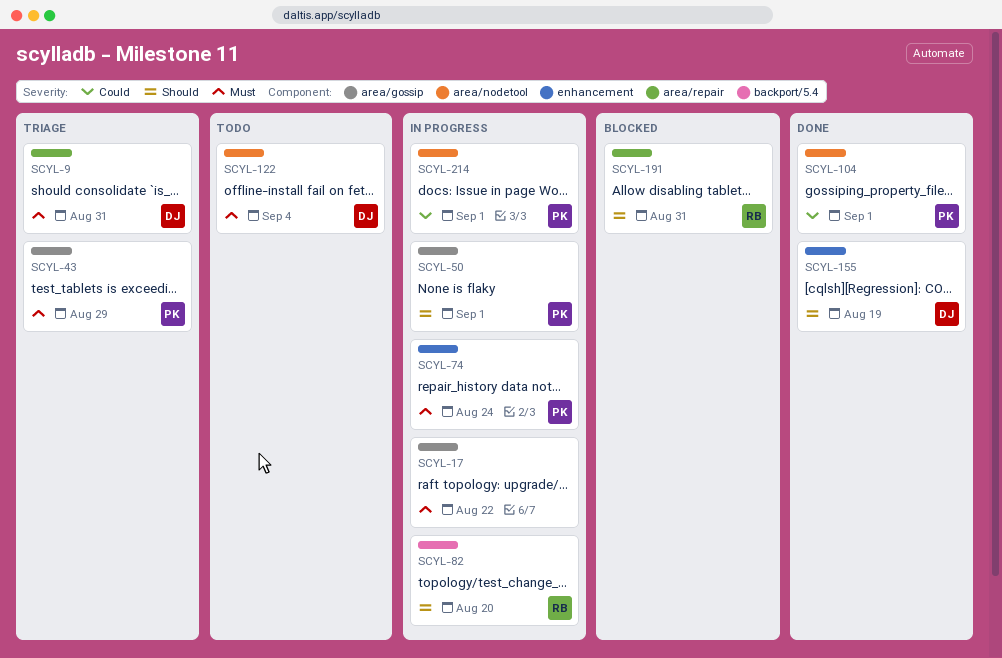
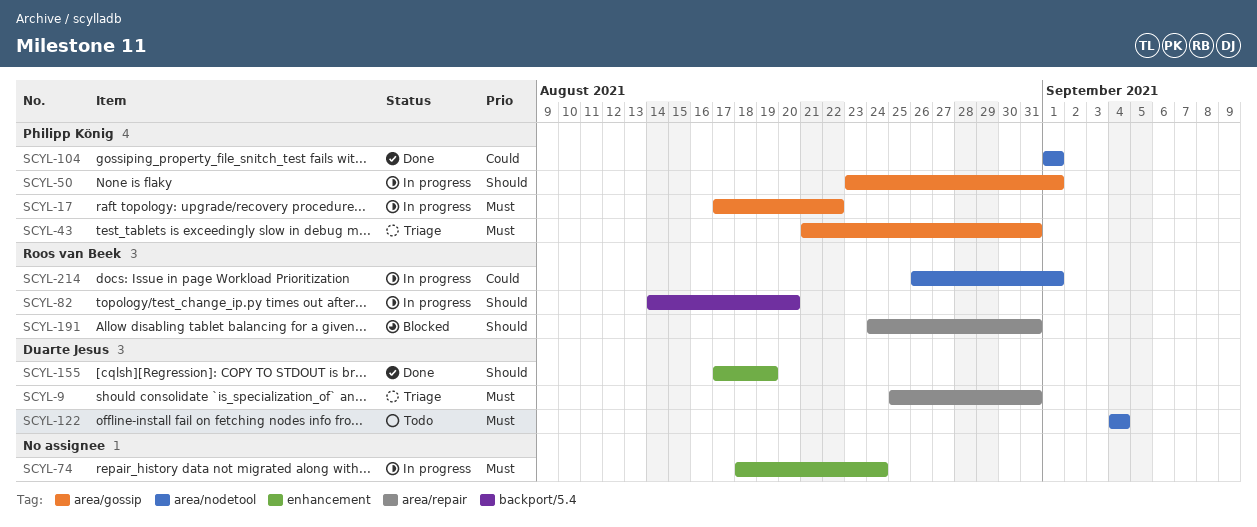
SCYL-17, owner: none -> Philipp König
SCYL-43, due: Aug 29 -> Aug 31
SCYL-74, owner: Philipp König -> none
SCYL-214, owner: Philipp König -> Roos van Beek

